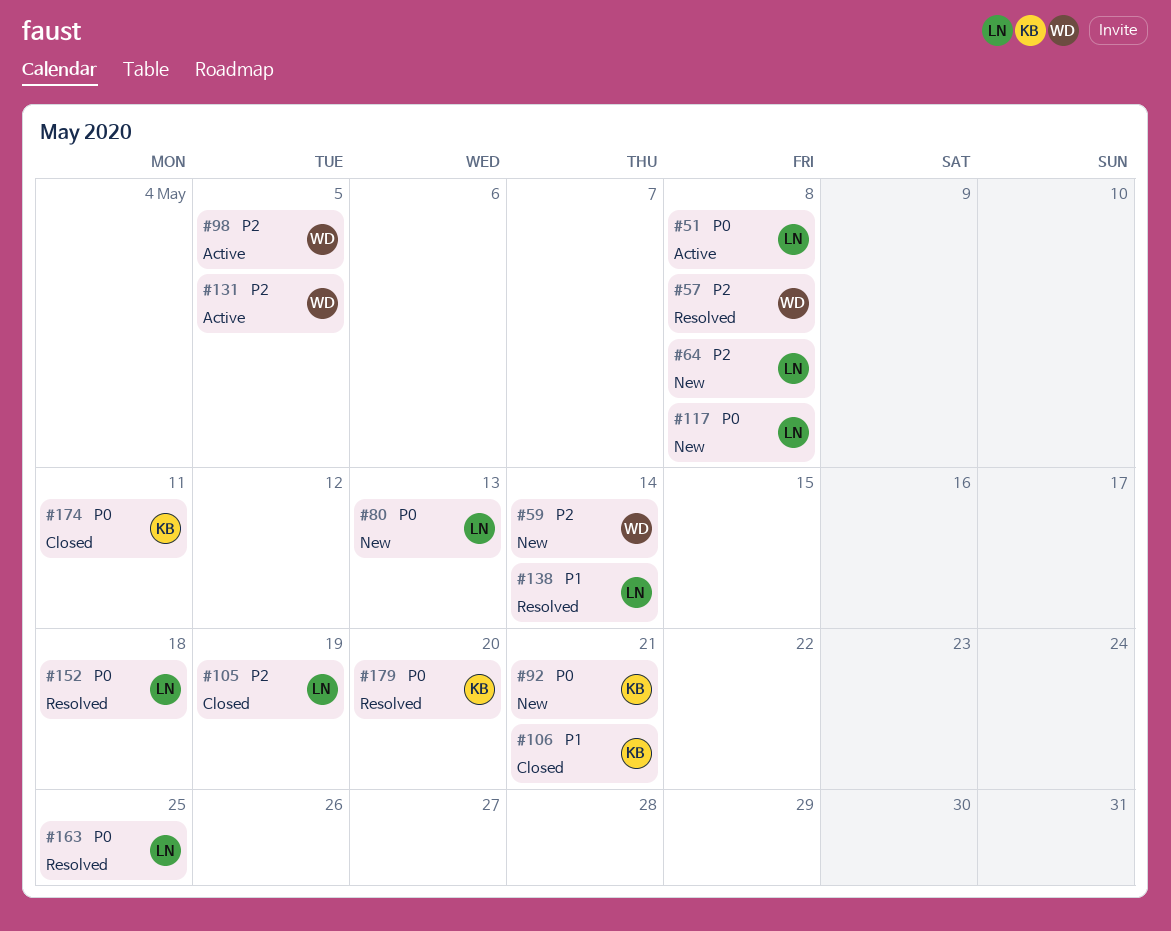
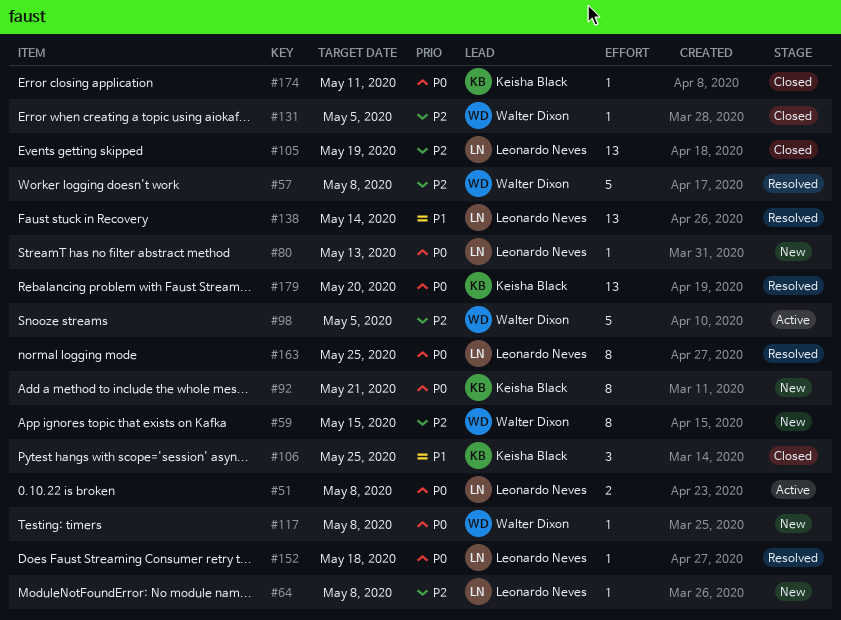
#59, due: May 14 -> May 15
#106, due: May 21 -> May 25
#117, owner: Leonardo Neves -> Walter Dixon
#131, status: Active -> Closed

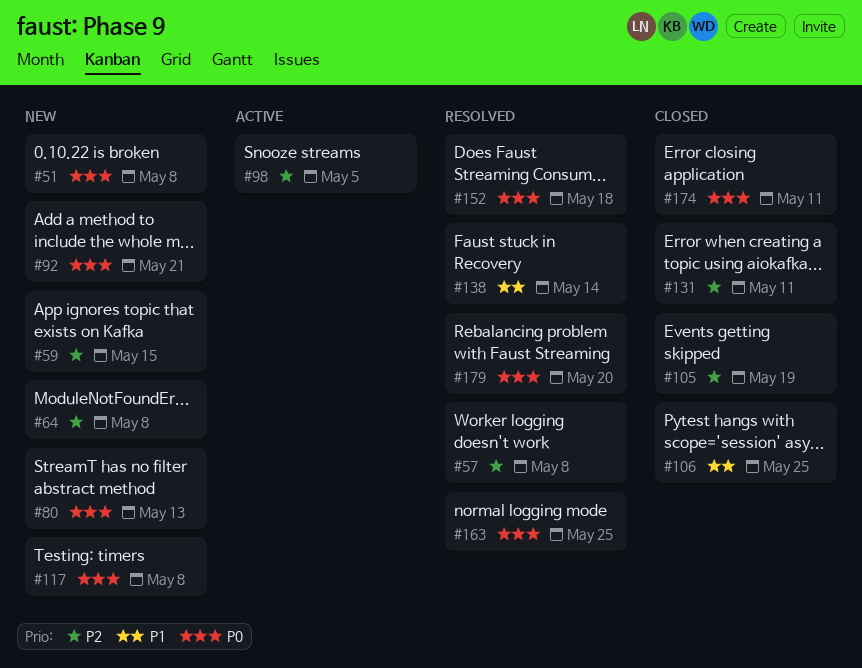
#51, status: Active -> New
#131, due: May 5 -> May 11

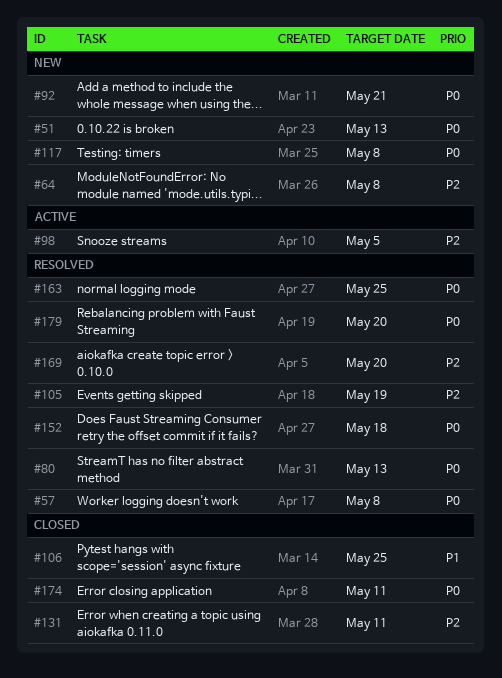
#51, due: May 8 -> May 13
#57, priority: P2 -> P0
#59: present -> none
#80, status: New -> Resolved
#105, status: Closed -> Resolved
#138: present -> none
#169: none -> present

